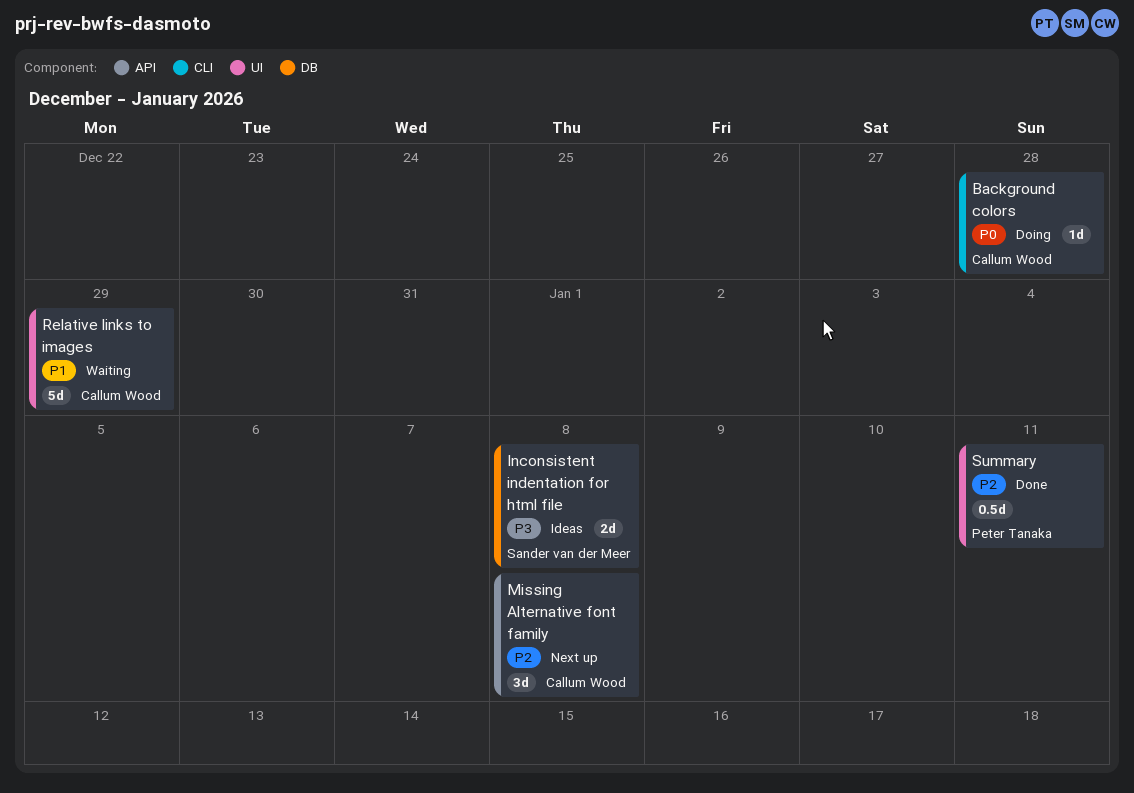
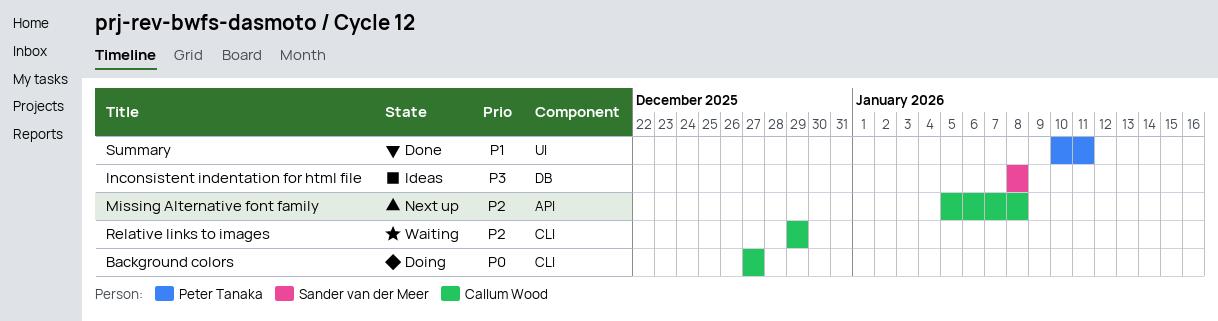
Background colors, due: Dec 28 -> Dec 27
Relative links to images, priority: P1 -> P2
Relative links to images, label: UI -> CLI
Summary, priority: P2 -> P1

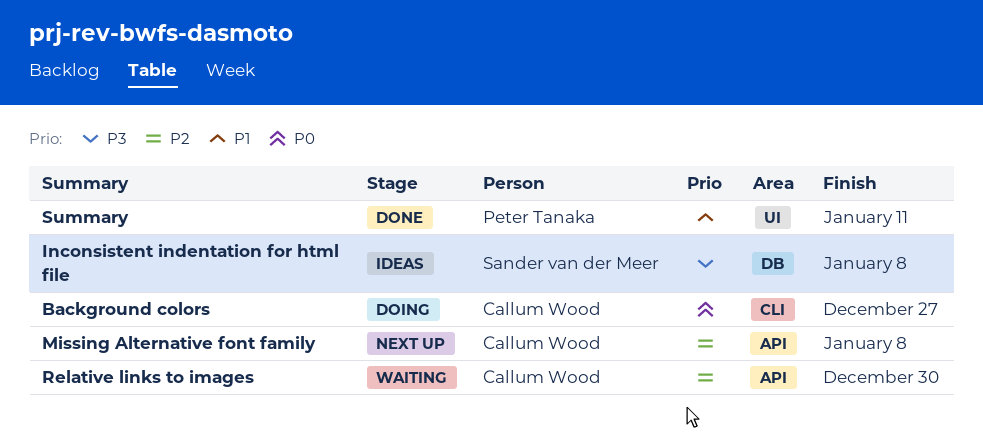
Relative links to images, label: CLI -> API
Relative links to images, due: Dec 29 -> Dec 30

